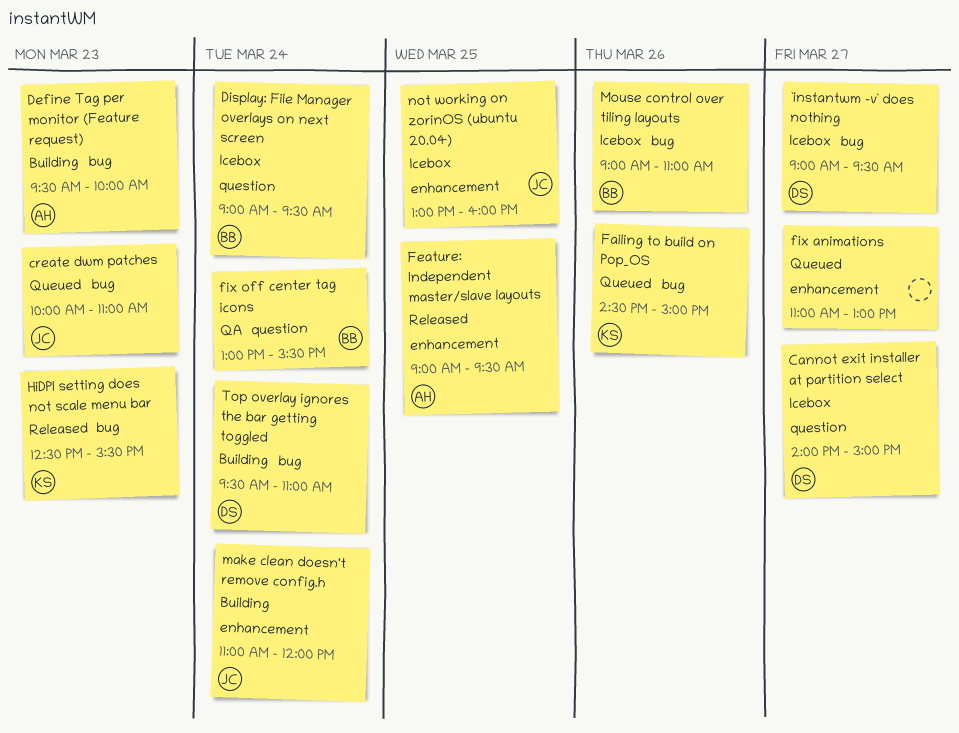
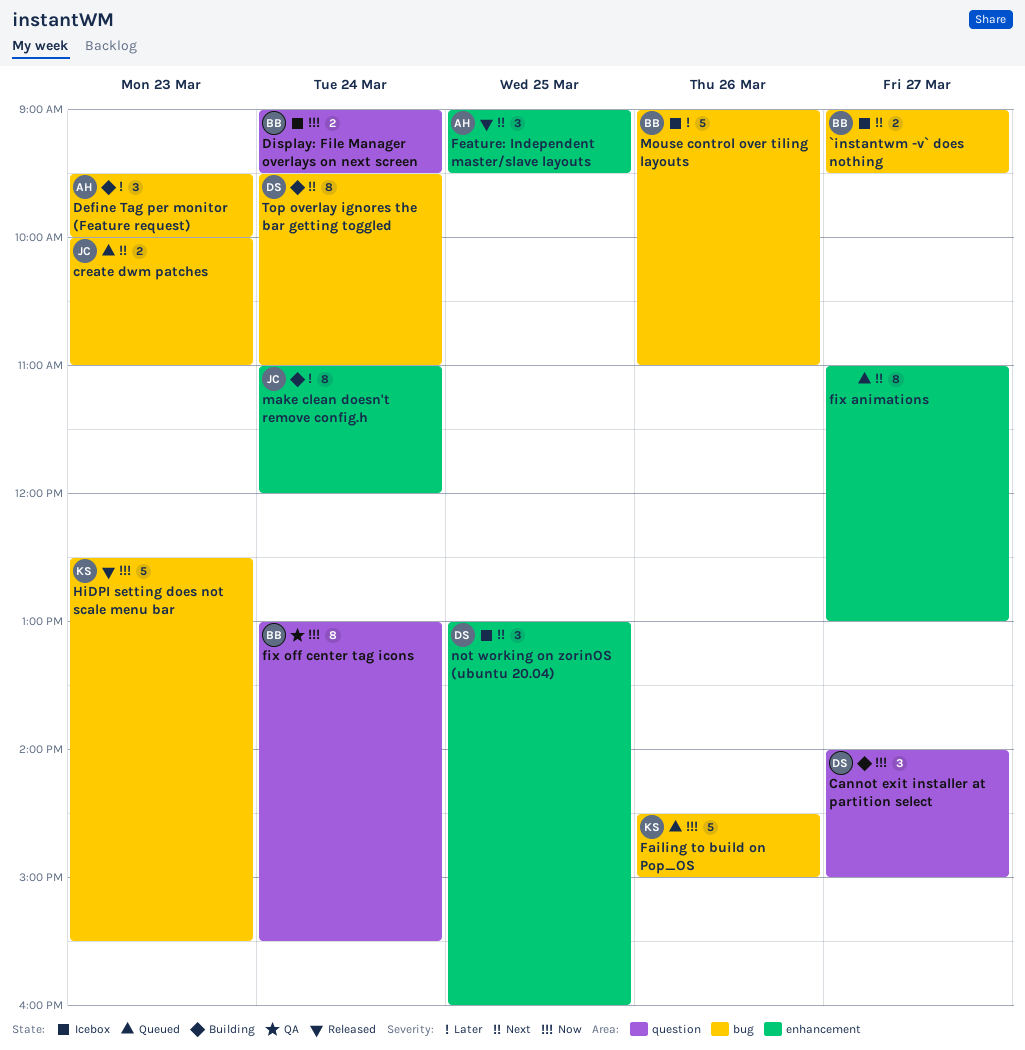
`instantwm -v` does nothing, owner: DS -> BB
Cannot exit installer at partition select, status: Icebox -> Building
not working on zorinOS (ubuntu 20.04), owner: JC -> DS

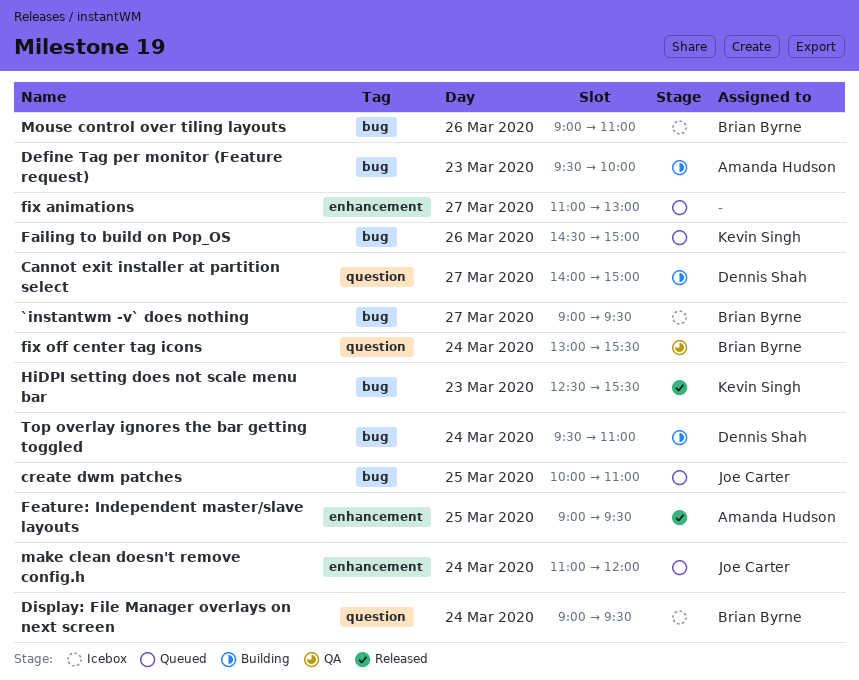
create dwm patches, day: Mar 23 -> Mar 25
make clean doesn't remove config.h, status: Building -> Queued
not working on zorinOS (ubuntu 20.04): present -> none

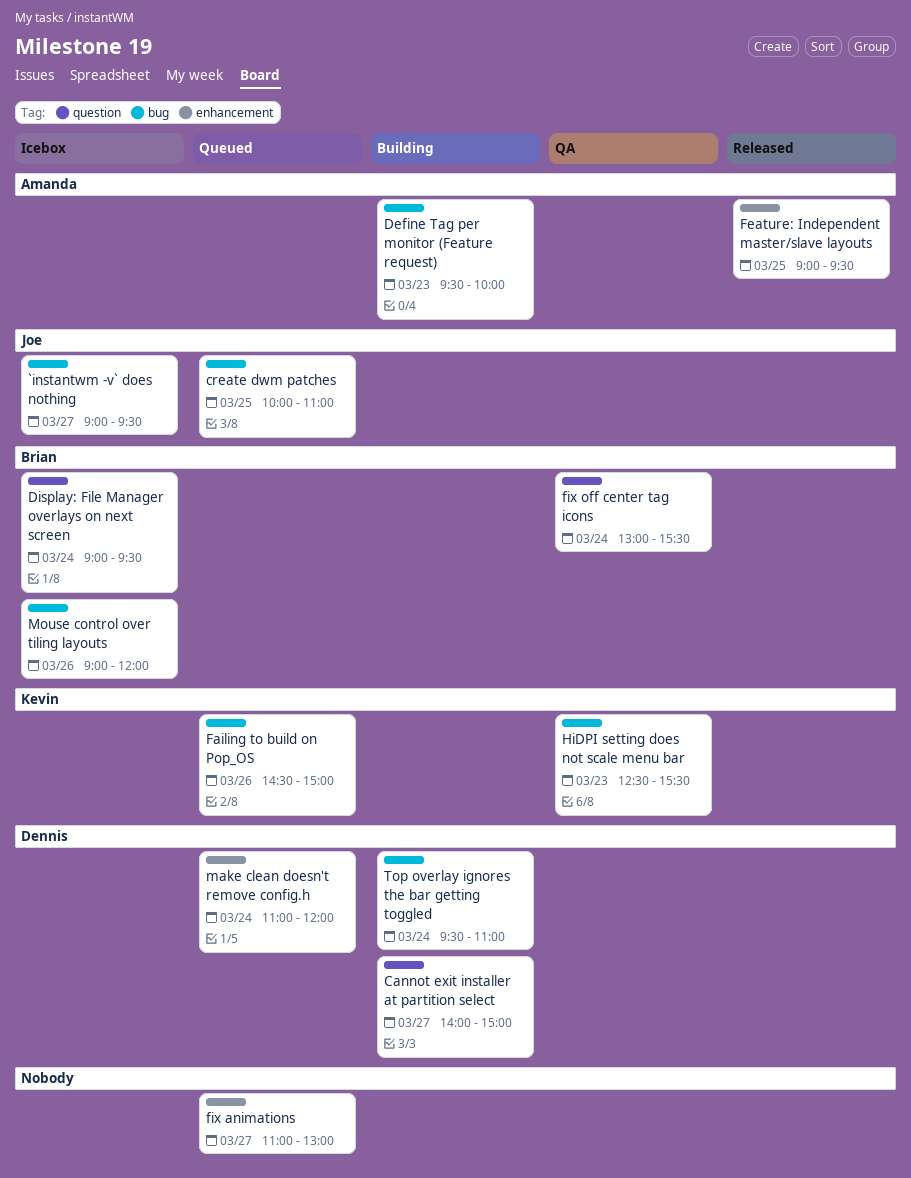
`instantwm -v` does nothing, owner: Brian Byrne -> Joe Carter
HiDPI setting does not scale menu bar, status: Released -> QA
make clean doesn't remove config.h, owner: Joe Carter -> Dennis Shah
Mouse control over tiling layouts, ends: 11:00 -> 12:00

